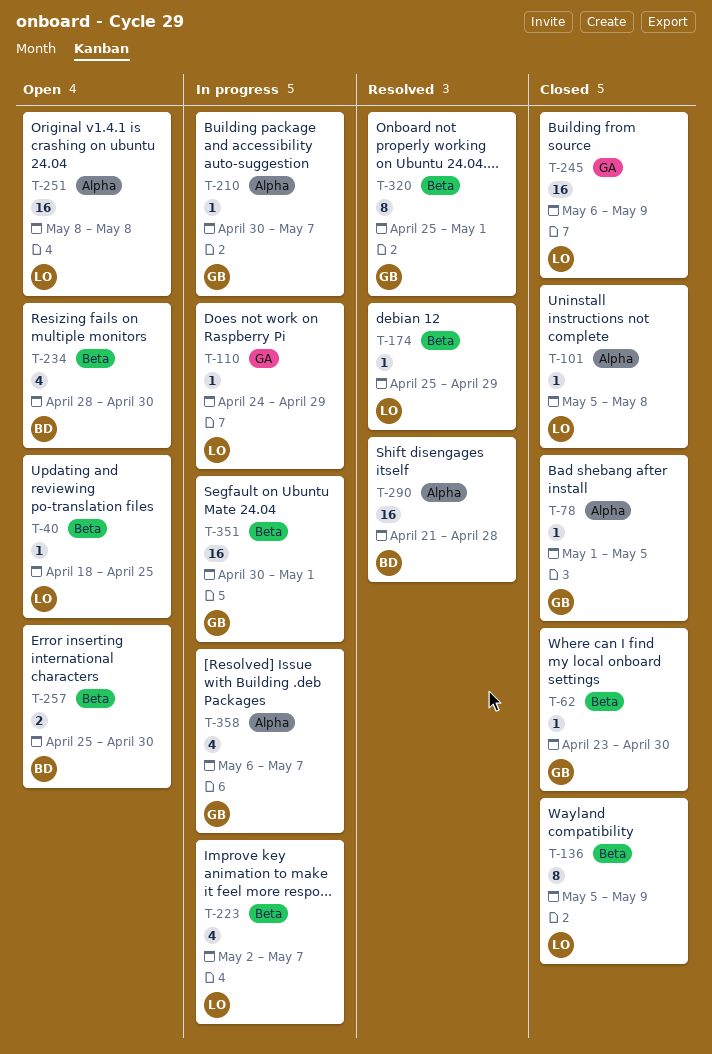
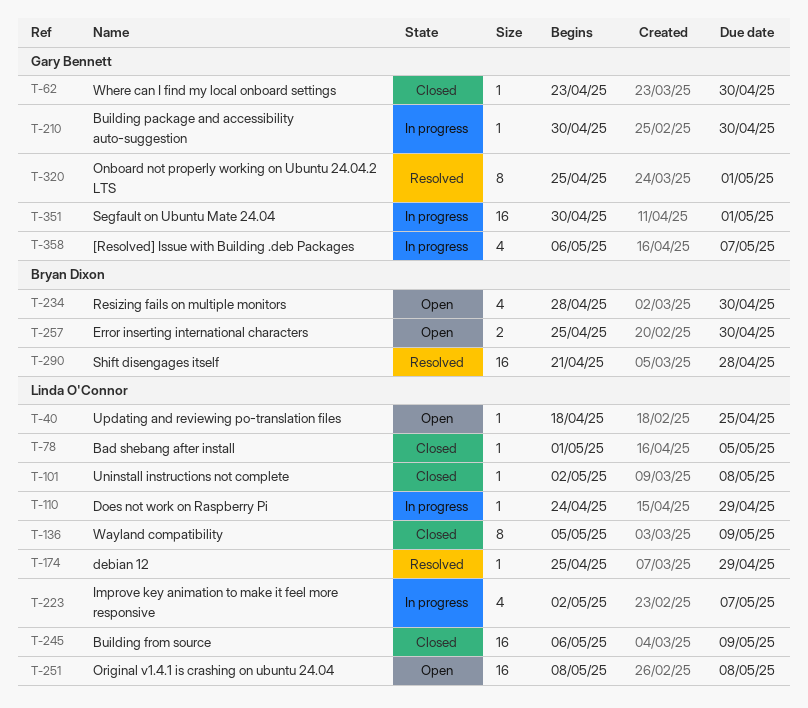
T-78, owner: Gary Bennett -> Linda O'Connor
T-101, start: May 5 -> May 2
T-210, due: May 7 -> Apr 30

